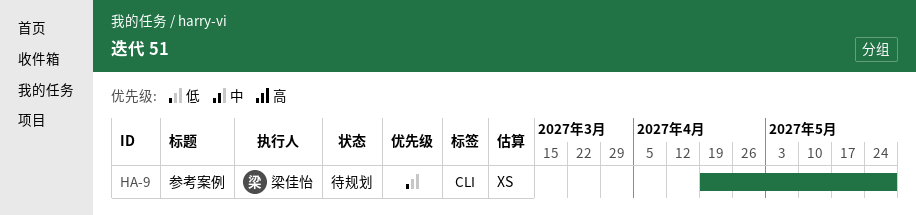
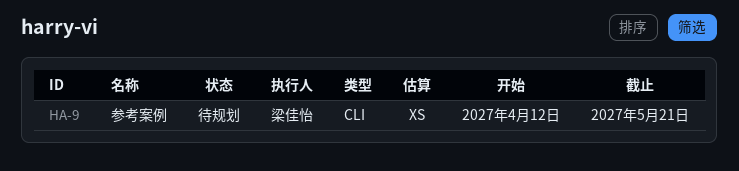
HA-9, start: Apr 19 -> Apr 12
HA-9, due: May 28 -> May 21

